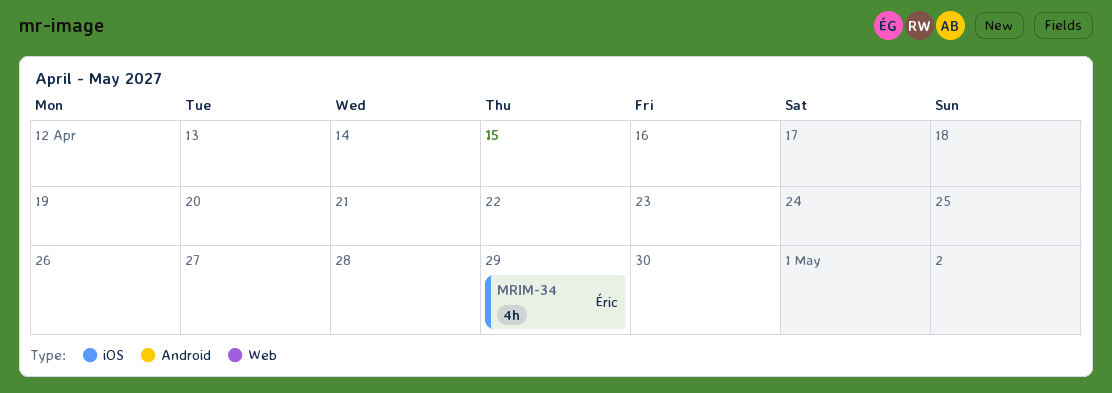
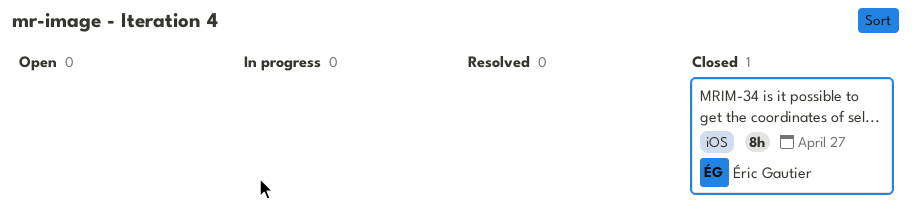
MRIM-34, estimate: 4h -> 8h
MRIM-34, due: Apr 29 -> Apr 27

